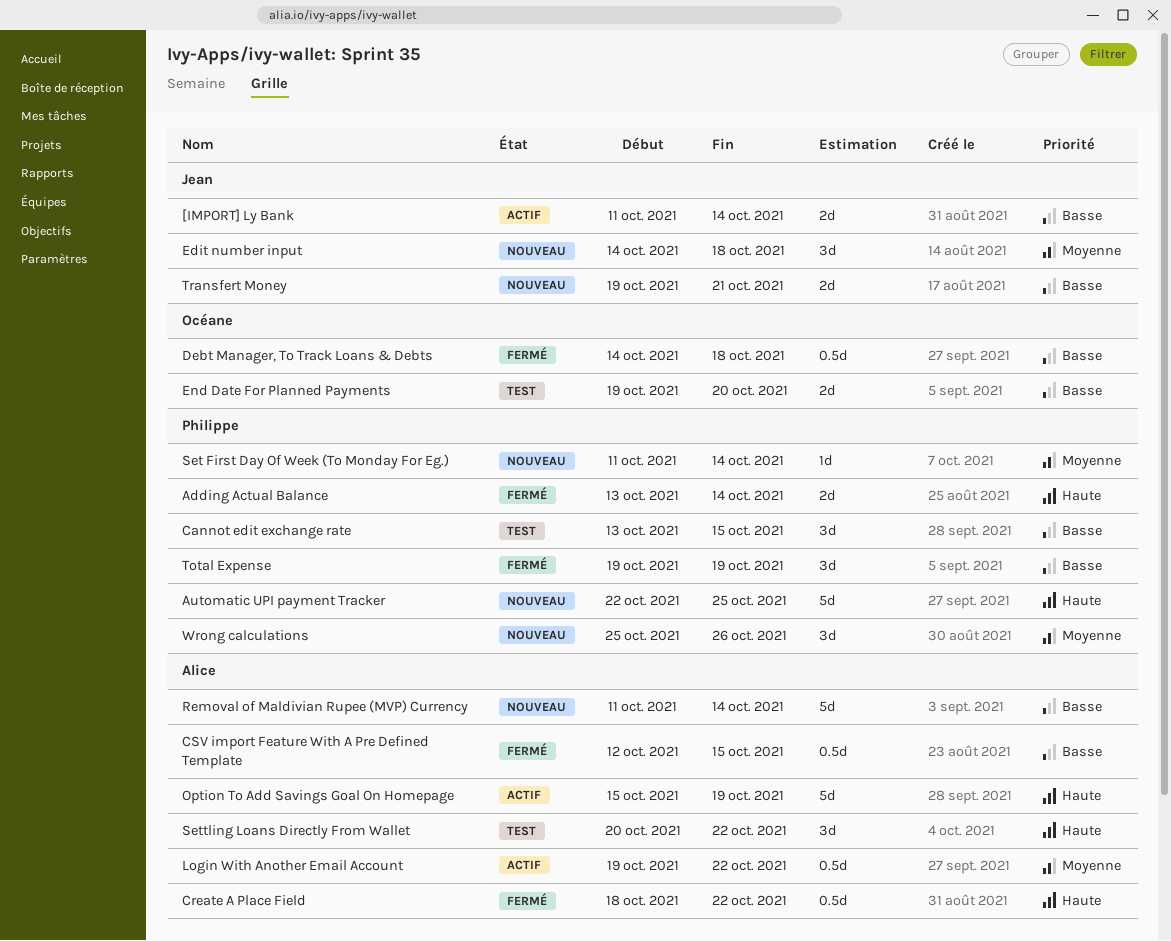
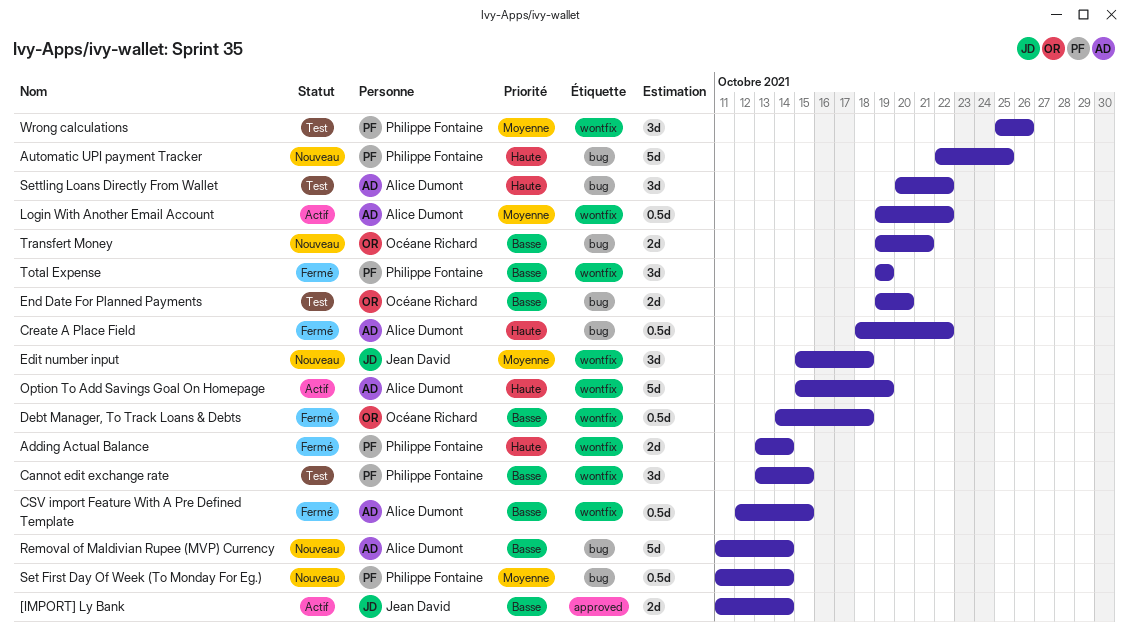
Edit number input, start: Oct 14 -> Oct 15
Set First Day Of Week (To Monday For Eg.), estimate: 1d -> 0.5d
Transfert Money, owner: Jean David -> Océane Richard
Wrong calculations, status: Nouveau -> Test

